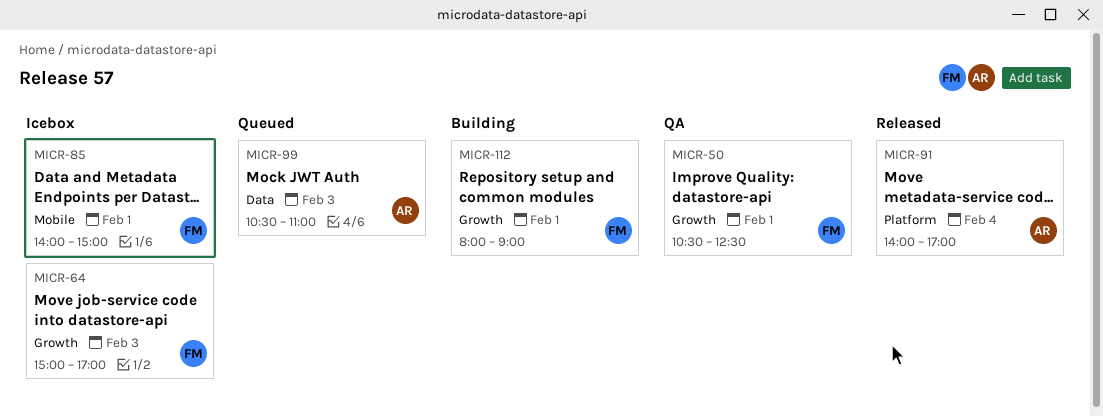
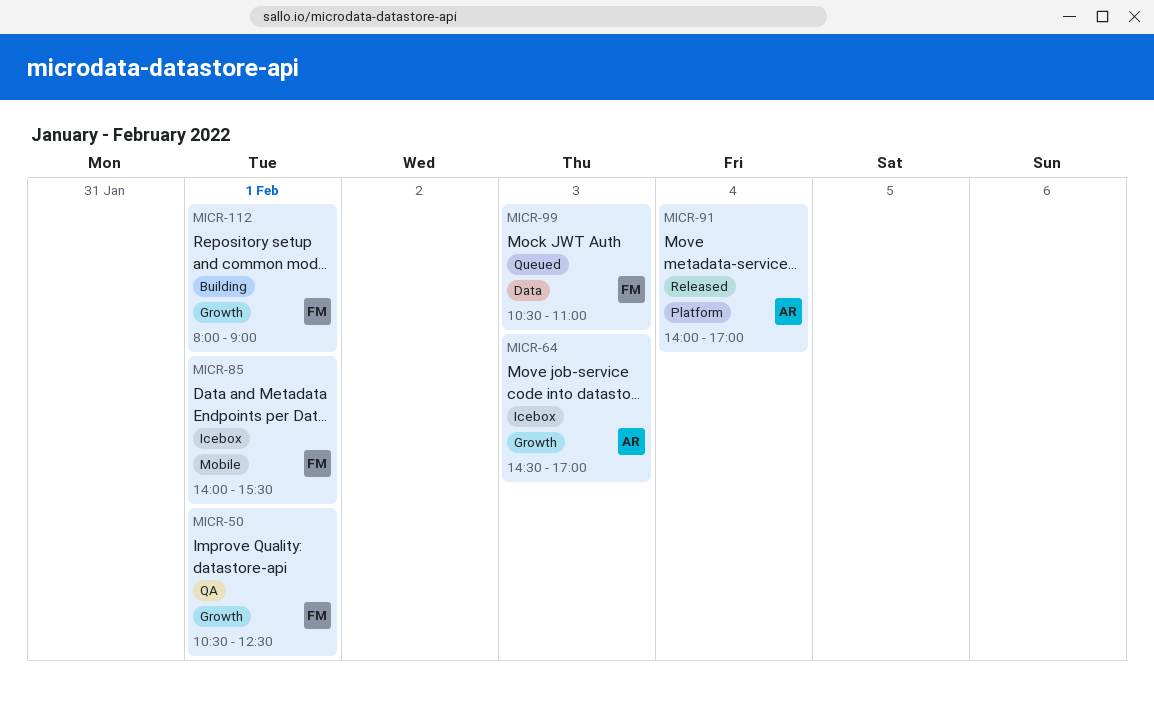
MICR-64, owner: FM -> AR
MICR-64, begins: 15:00 -> 14:30
MICR-85, ends: 15:00 -> 15:30
MICR-99, owner: AR -> FM

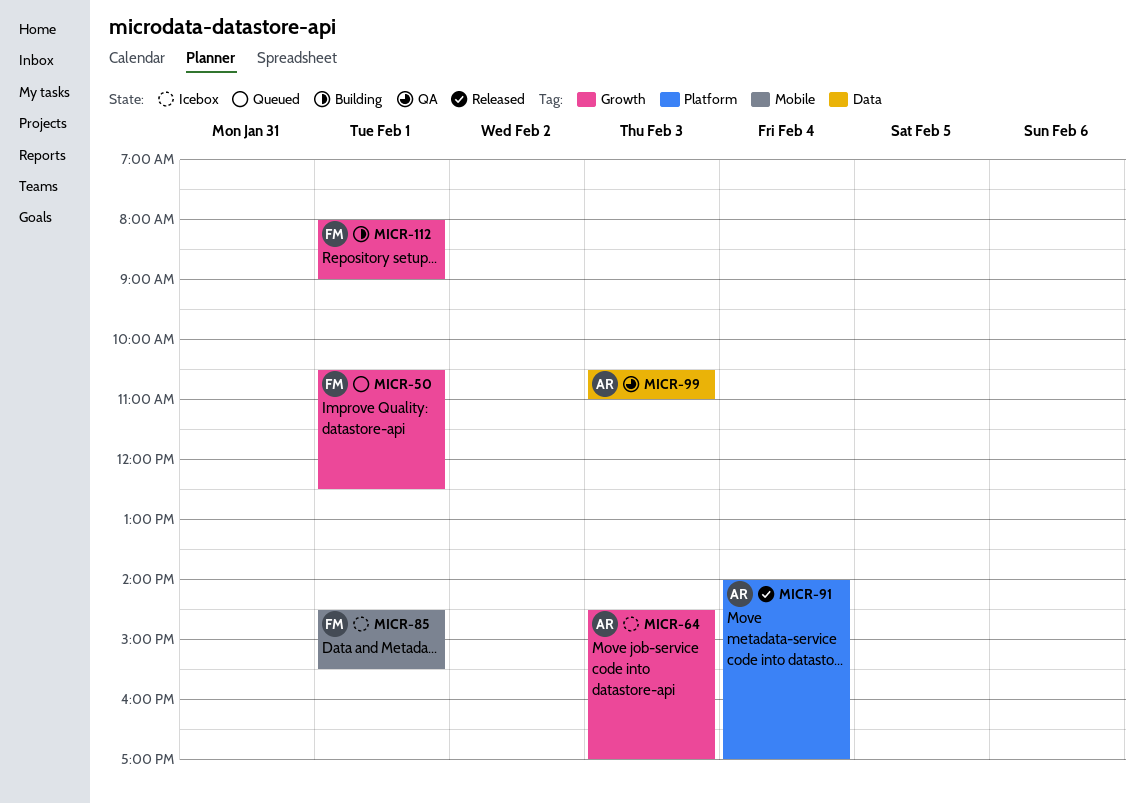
MICR-50, status: QA -> Queued
MICR-85, begins: 14:00 -> 14:30
MICR-99, status: Queued -> QA
MICR-99, owner: FM -> AR

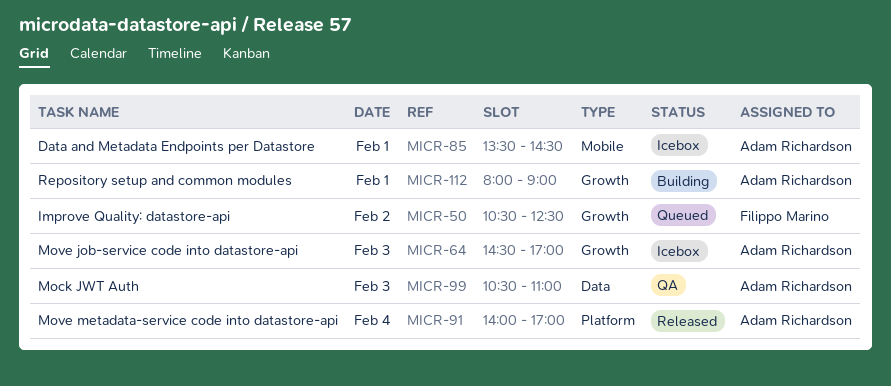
MICR-50, day: Feb 1 -> Feb 2
MICR-85, owner: Filippo Marino -> Adam Richardson
MICR-85, begins: 14:30 -> 13:30
MICR-85, ends: 15:30 -> 14:30
MICR-112, owner: Filippo Marino -> Adam Richardson

